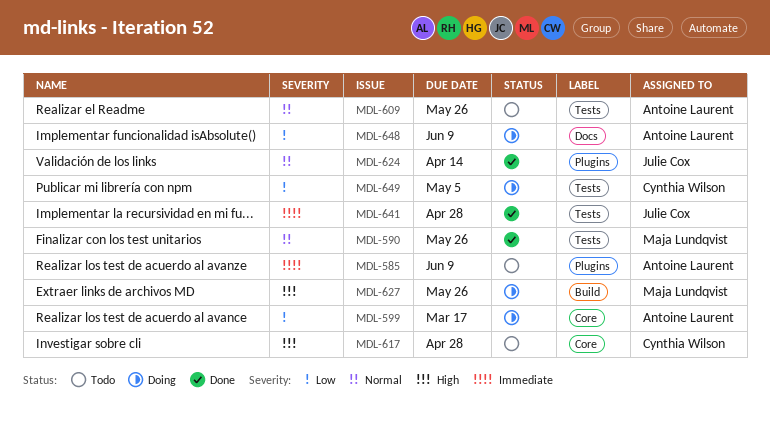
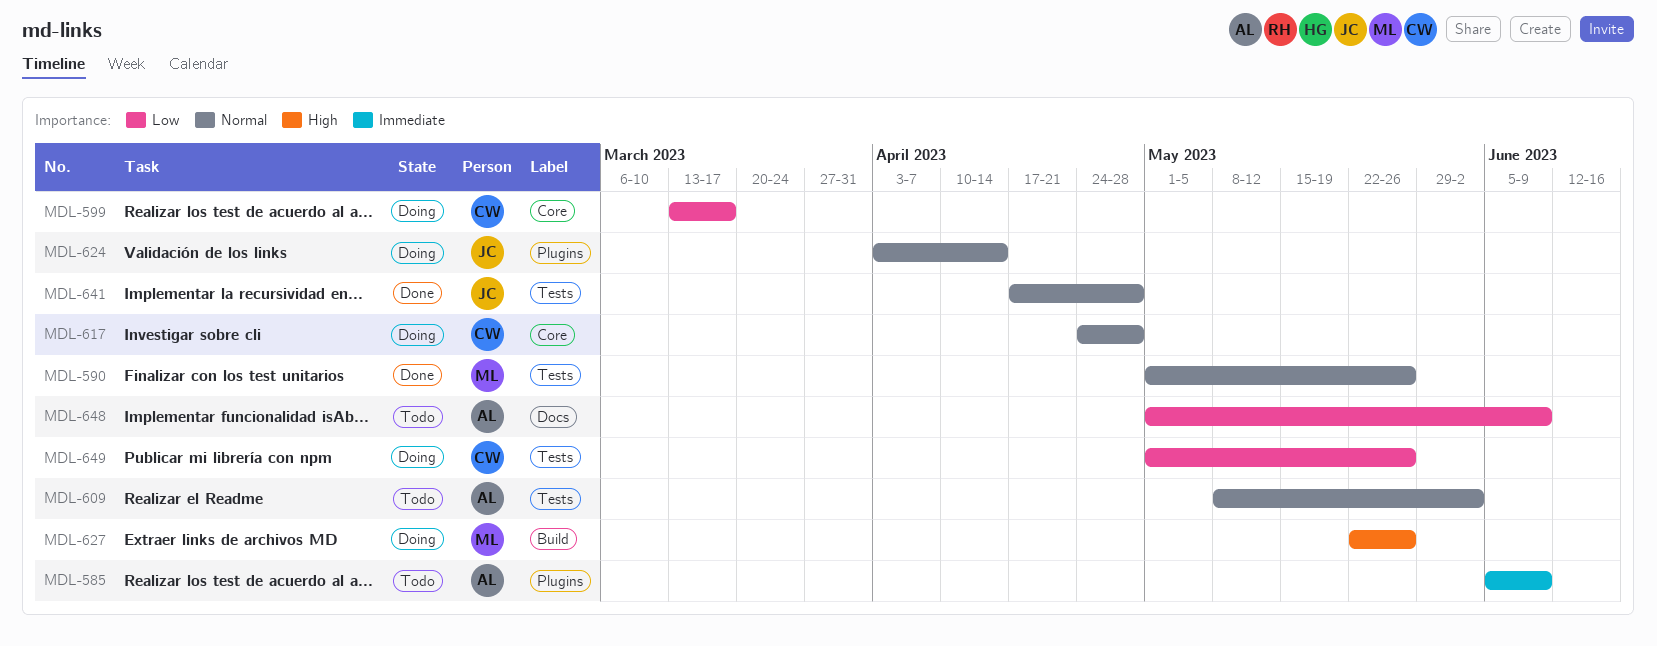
MDL-599, owner: Antoine Laurent -> Cynthia Wilson
MDL-609, due: May 26 -> Jun 2
MDL-617, status: Todo -> Doing
MDL-617, priority: High -> Normal
MDL-624, status: Done -> Doing
MDL-641, priority: Immediate -> Normal
MDL-648, status: Doing -> Todo
MDL-649, due: May 5 -> May 26

